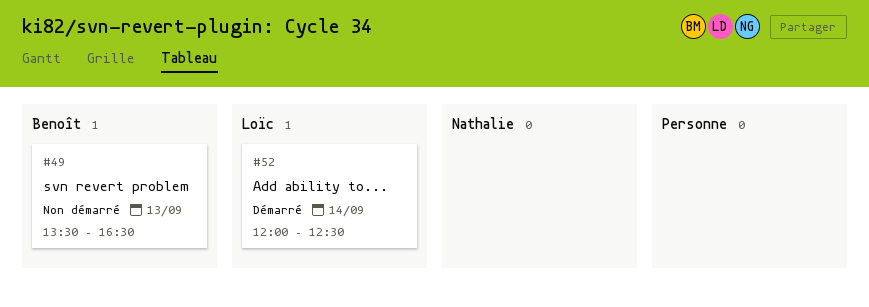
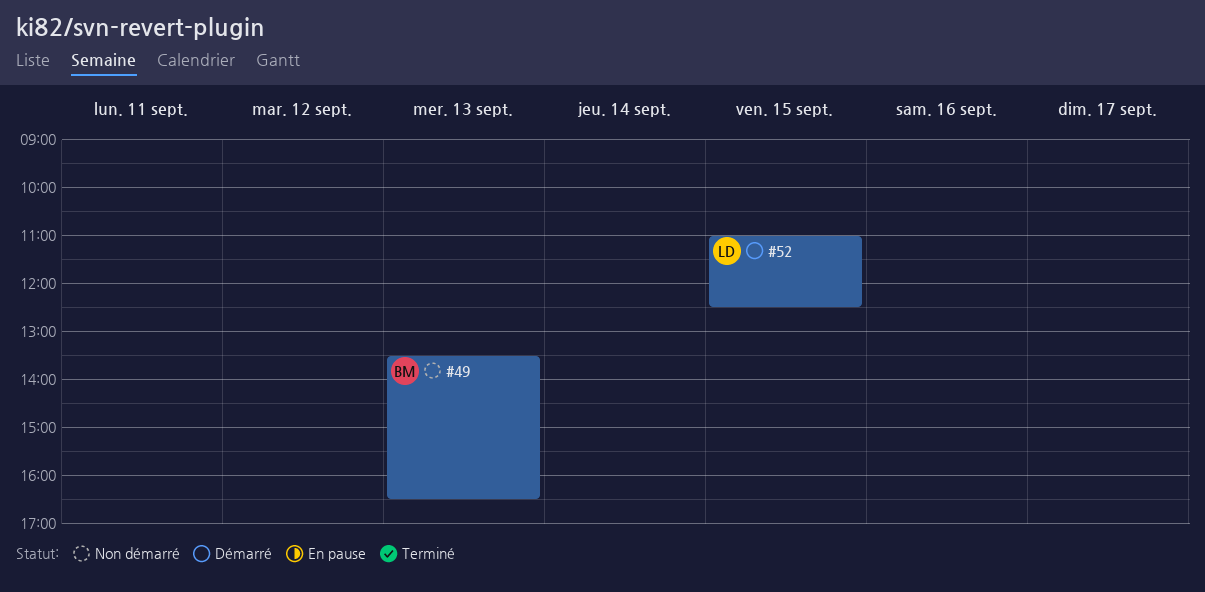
#52, day: Sep 14 -> Sep 15
#52, begins: 12:00 -> 11:00

